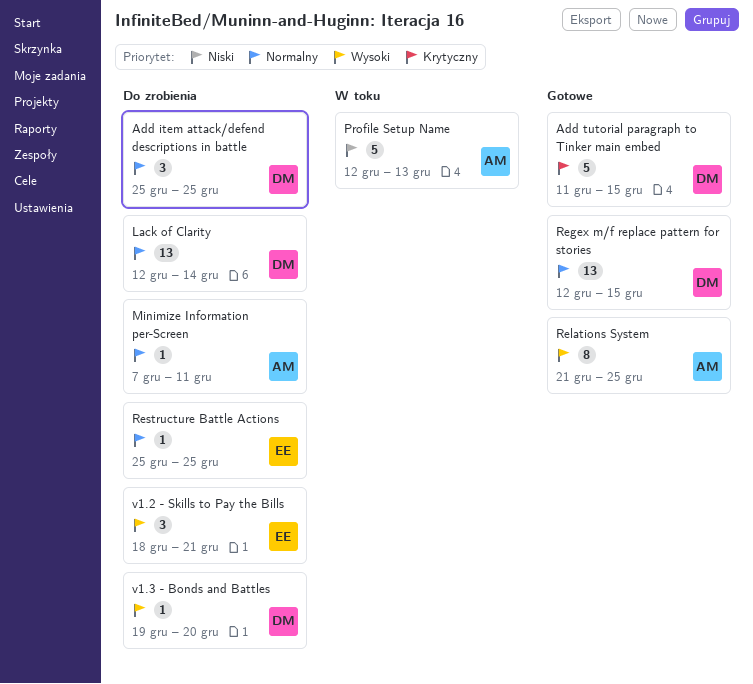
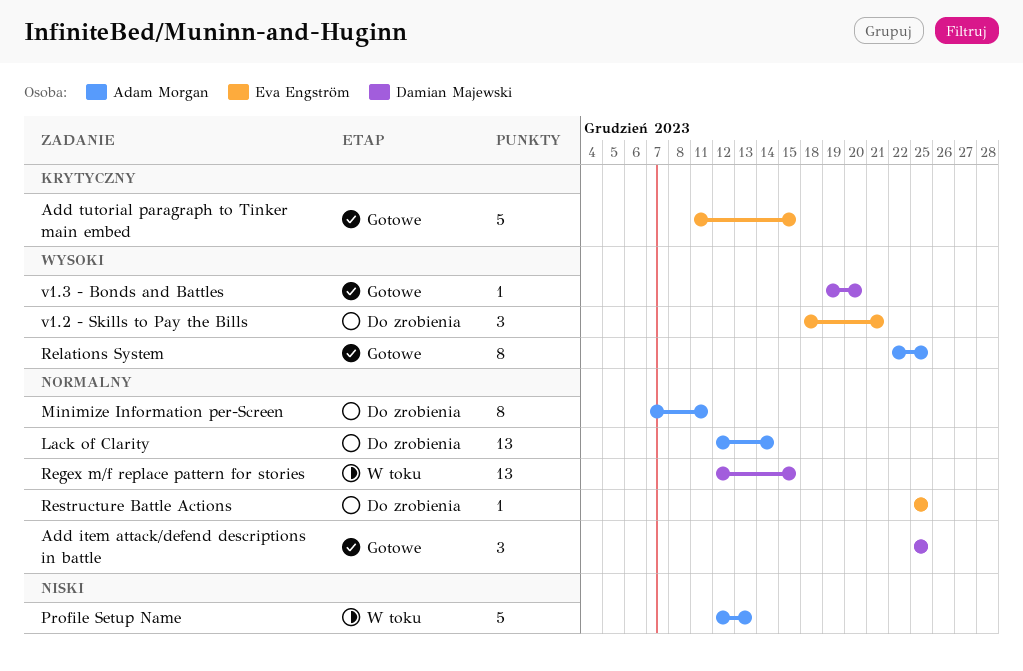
Add item attack/defend descriptions in battle, status: Do zrobienia -> Gotowe
Add tutorial paragraph to Tinker main embed, owner: Damian Majewski -> Eva Engström
Lack of Clarity, owner: Damian Majewski -> Adam Morgan
Minimize Information per-Screen, estimate: 1 -> 8
Regex m/f replace pattern for stories, status: Gotowe -> W toku
Relations System, start: Dec 21 -> Dec 22
v1.3 - Bonds and Battles, status: Do zrobienia -> Gotowe

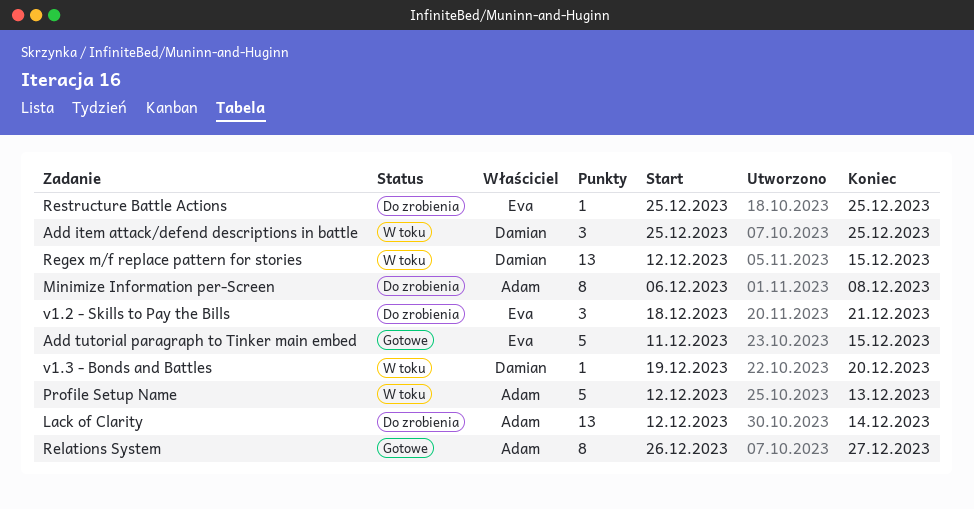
Add item attack/defend descriptions in battle, status: Gotowe -> W toku
Minimize Information per-Screen, start: Dec 7 -> Dec 6
Minimize Information per-Screen, due: Dec 11 -> Dec 8
Relations System, start: Dec 22 -> Dec 26
Relations System, due: Dec 25 -> Dec 27
v1.3 - Bonds and Battles, status: Gotowe -> W toku

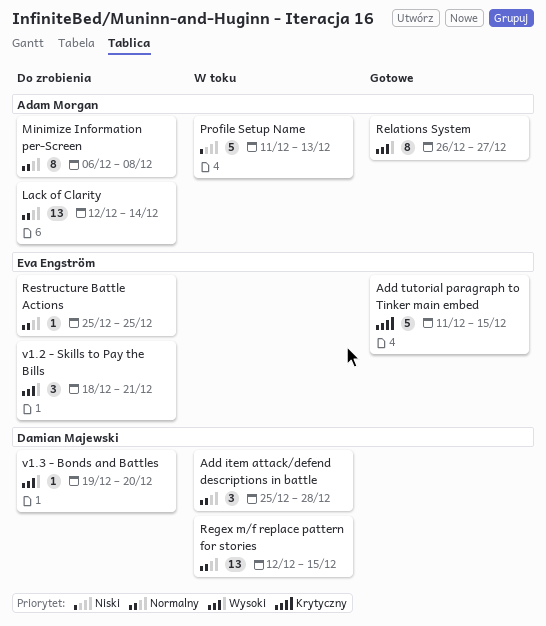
Add item attack/defend descriptions in battle, due: Dec 25 -> Dec 28
Profile Setup Name, start: Dec 12 -> Dec 11
v1.3 - Bonds and Battles, status: W toku -> Do zrobienia

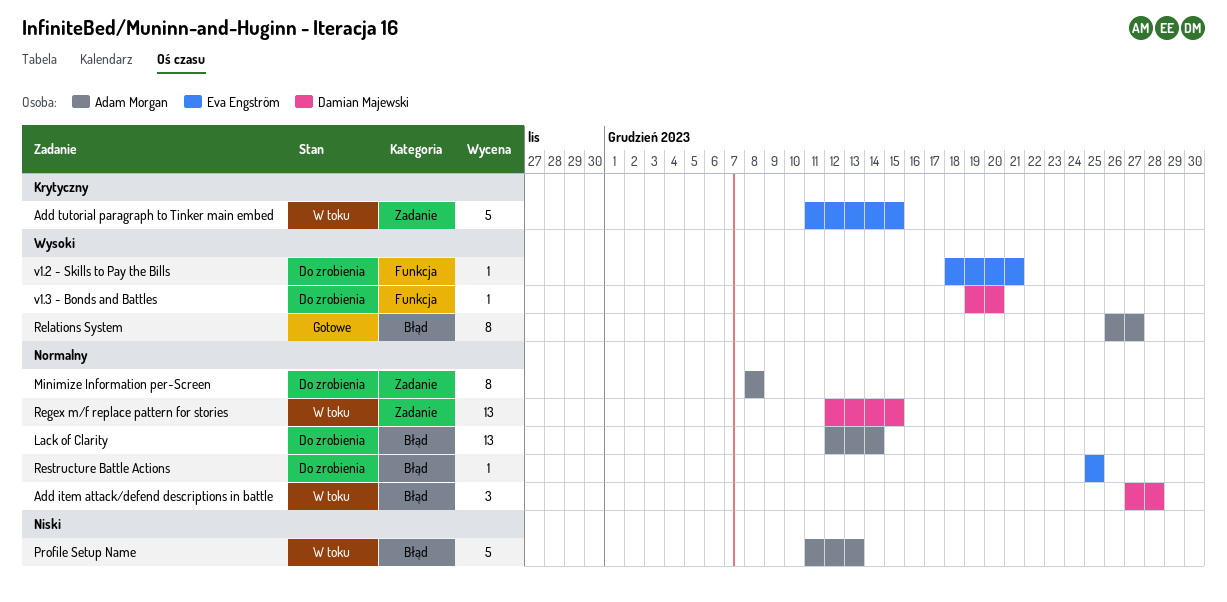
Add item attack/defend descriptions in battle, start: Dec 25 -> Dec 27
Add tutorial paragraph to Tinker main embed, status: Gotowe -> W toku
Minimize Information per-Screen, start: Dec 6 -> Dec 8
v1.2 - Skills to Pay the Bills, estimate: 3 -> 1

